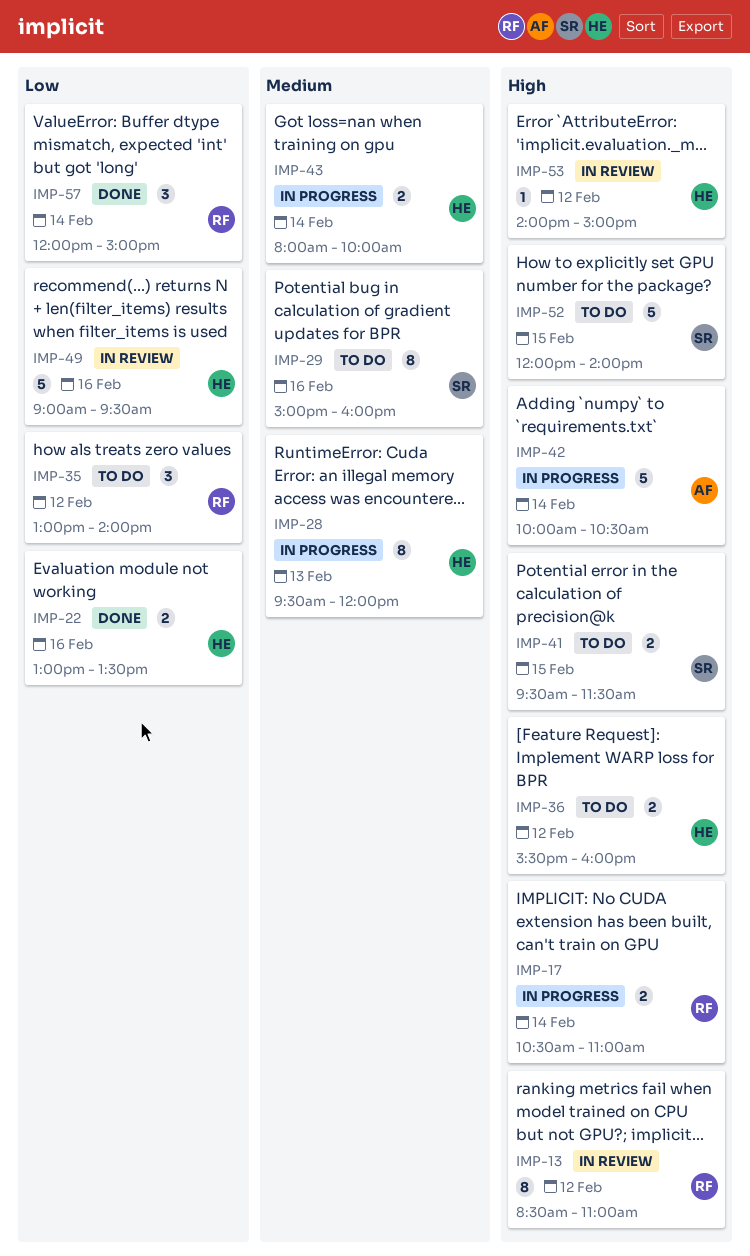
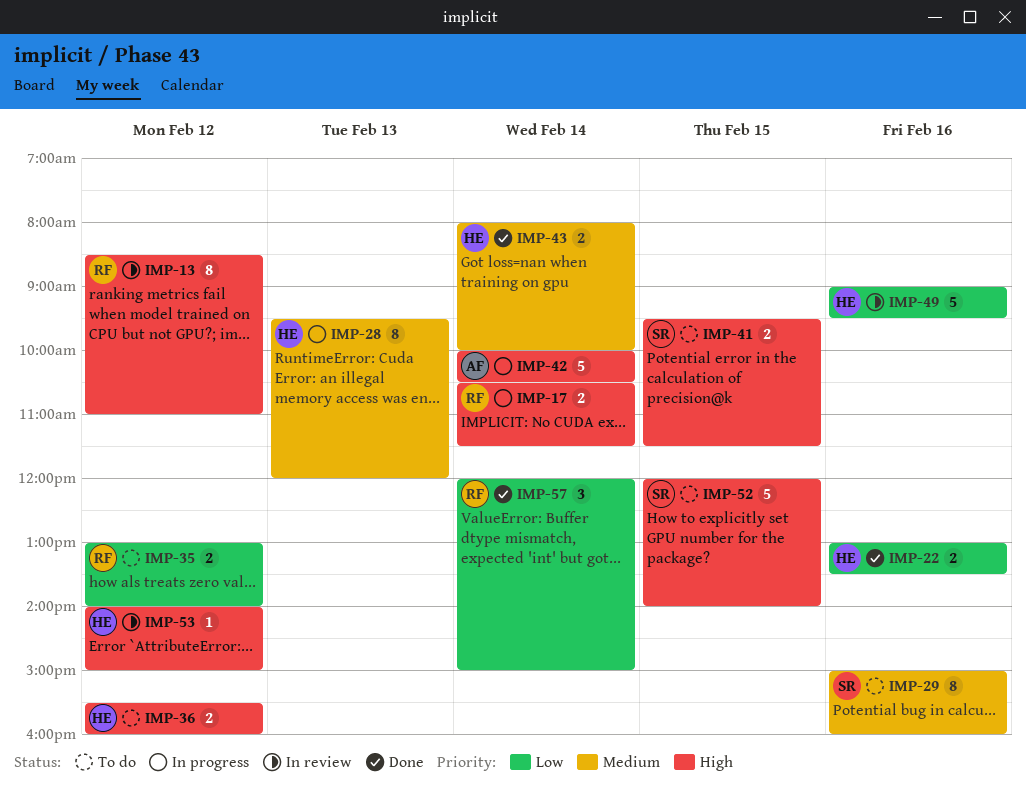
IMP-17, ends: 11:00 -> 11:30
IMP-35, estimate: 3 -> 2
IMP-43, status: In progress -> Done

